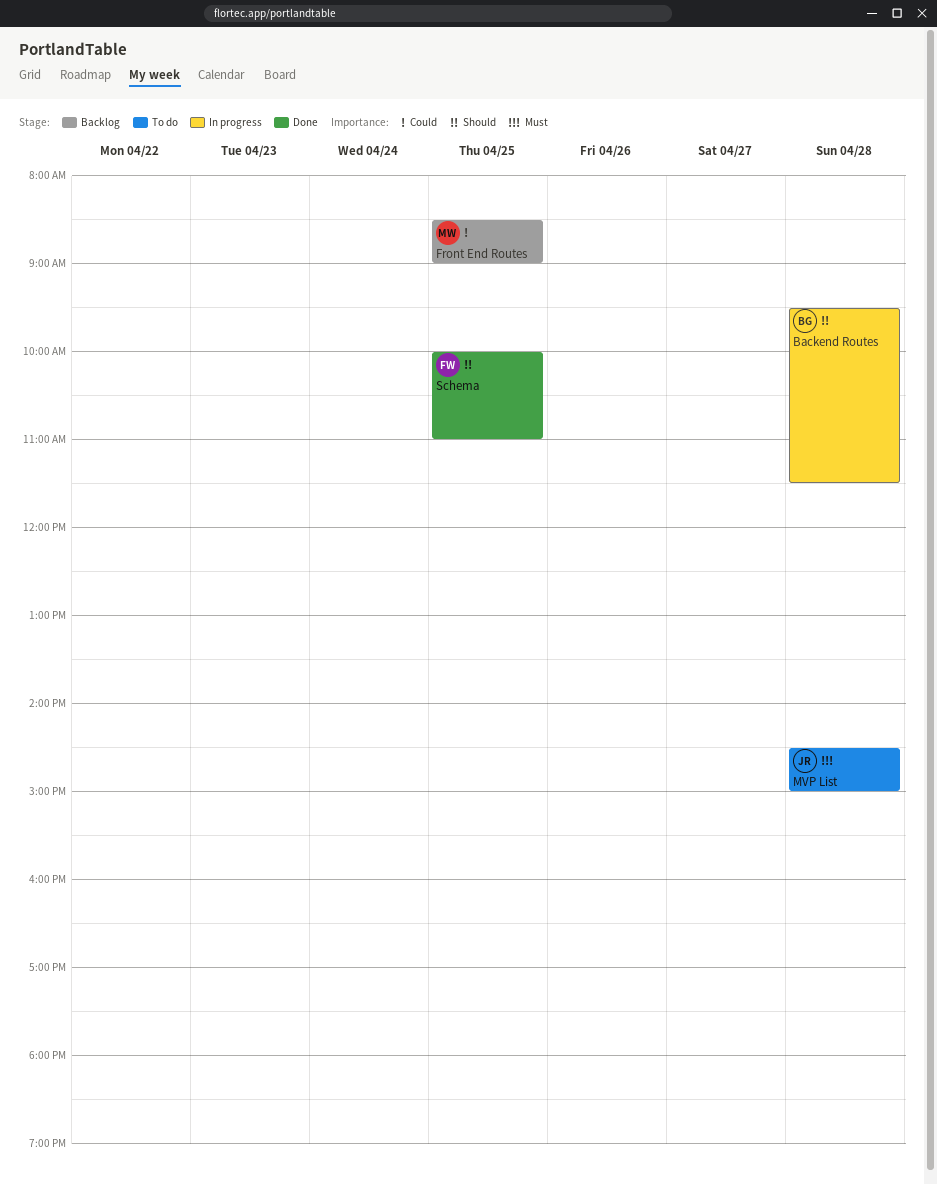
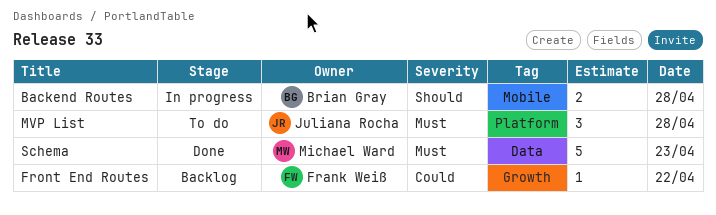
Front End Routes, owner: Michael Ward -> Frank Weiß
Front End Routes, day: Apr 25 -> Apr 22
Schema, owner: Frank Weiß -> Michael Ward
Schema, priority: Should -> Must
Schema, day: Apr 25 -> Apr 23

